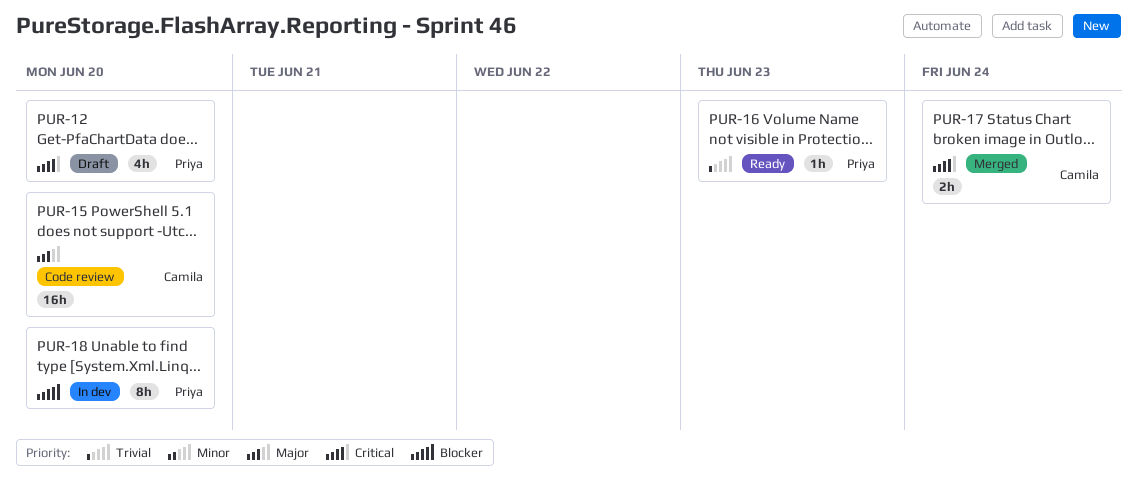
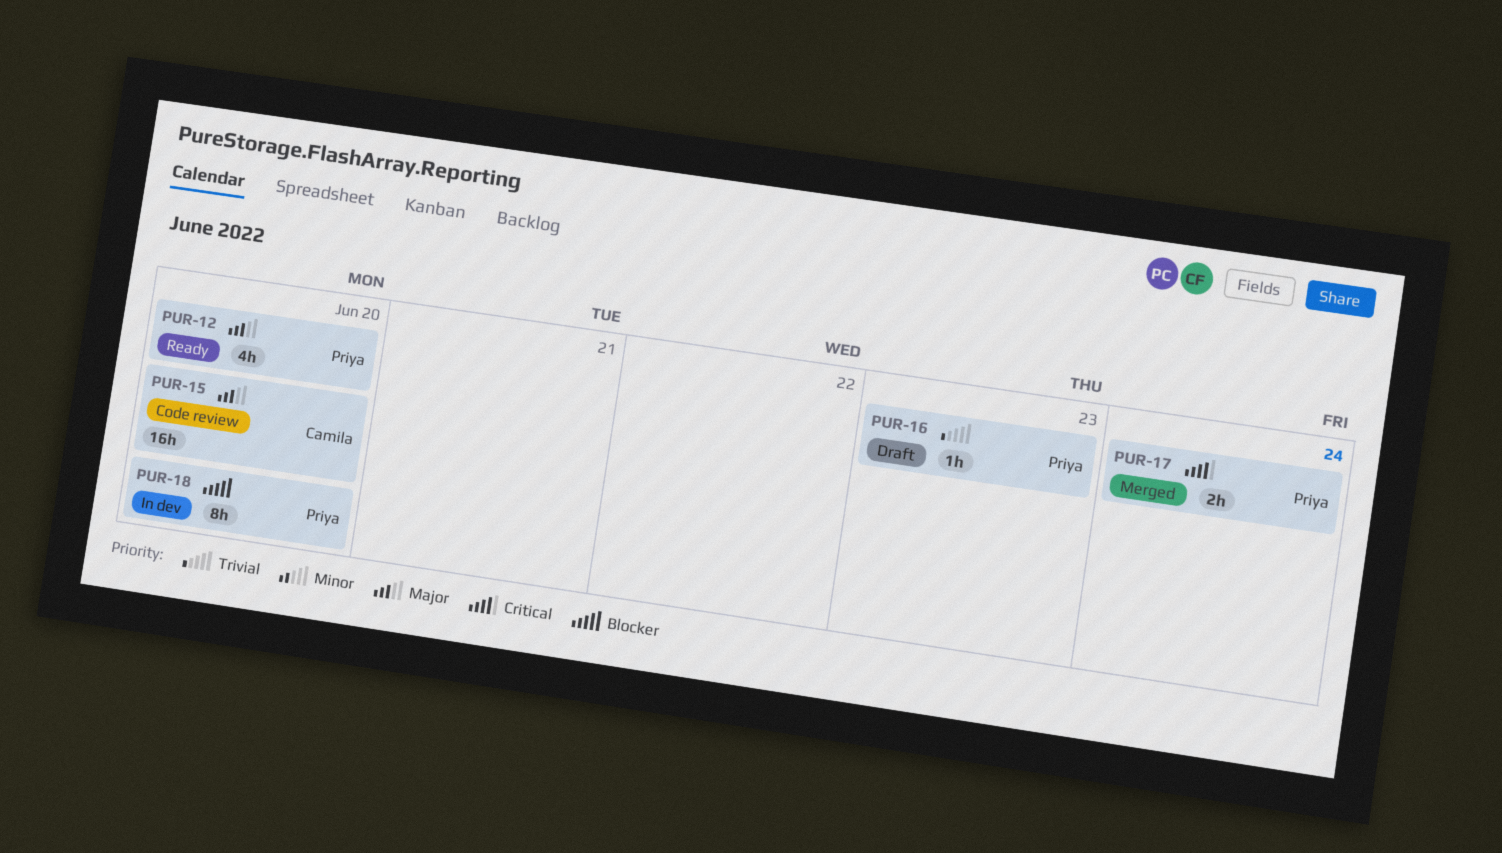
PUR-12, status: Draft -> Ready
PUR-12, priority: Critical -> Major
PUR-16, status: Ready -> Draft
PUR-17, owner: Camila -> Priya

